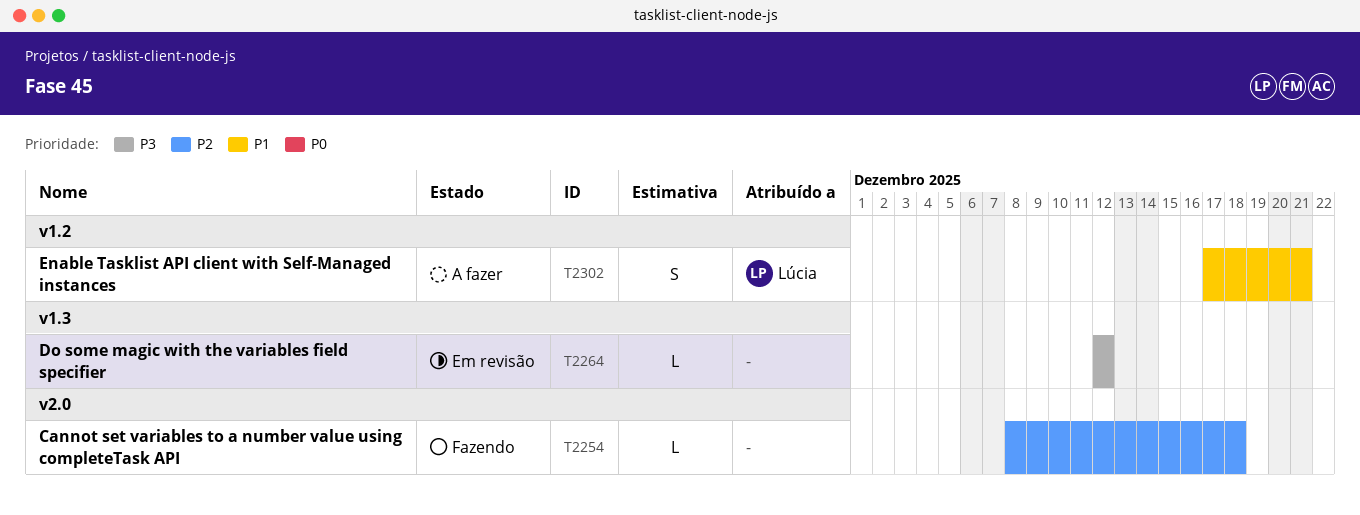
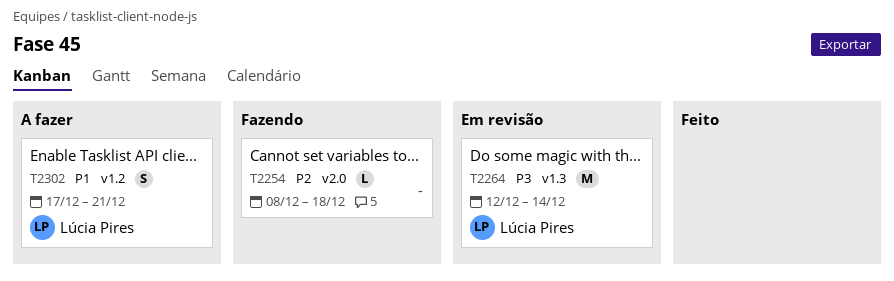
T2264, owner: none -> Lúcia Pires
T2264, estimate: L -> M
T2264, due: Dec 12 -> Dec 14

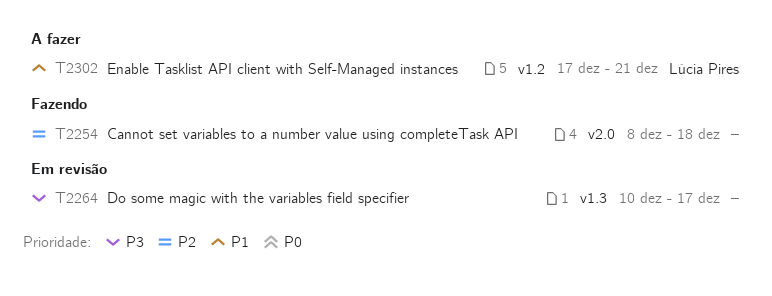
T2264, owner: Lúcia Pires -> none
T2264, start: Dec 12 -> Dec 10
T2264, due: Dec 14 -> Dec 17

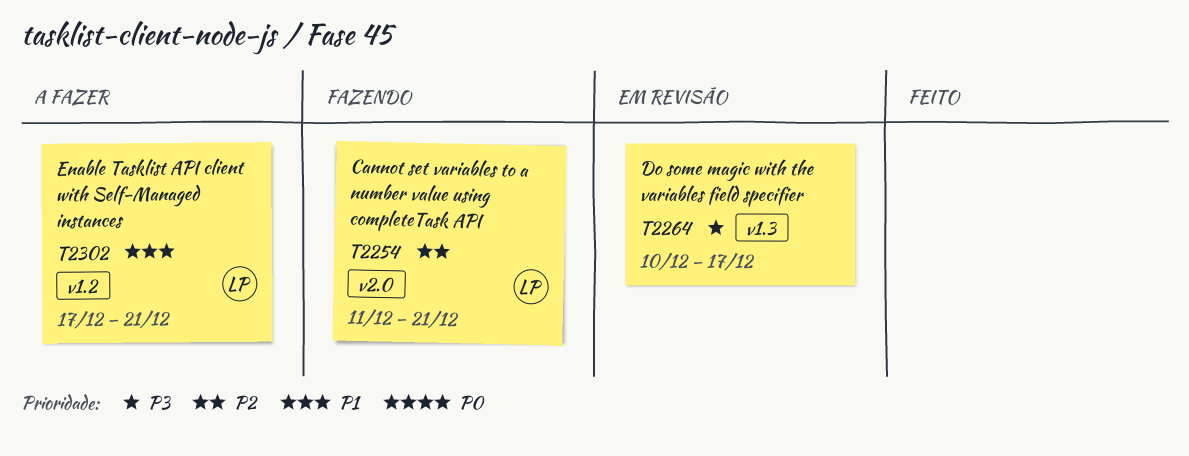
T2254, owner: none -> Lúcia Pires
T2254, start: Dec 8 -> Dec 11
T2254, due: Dec 18 -> Dec 21

